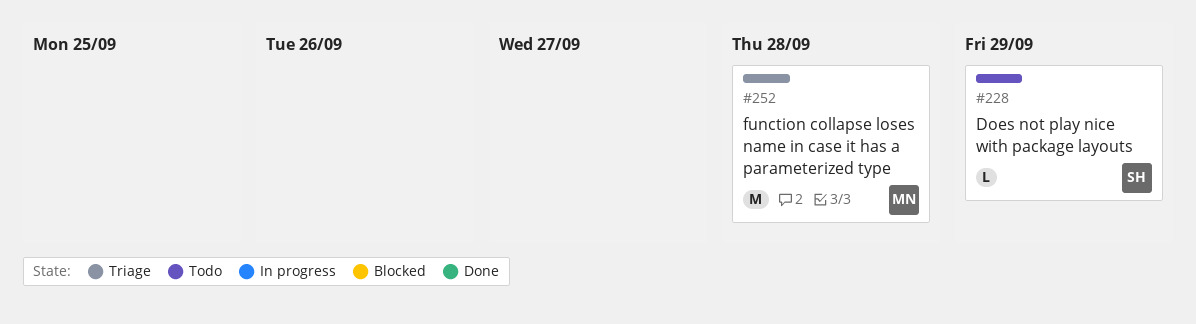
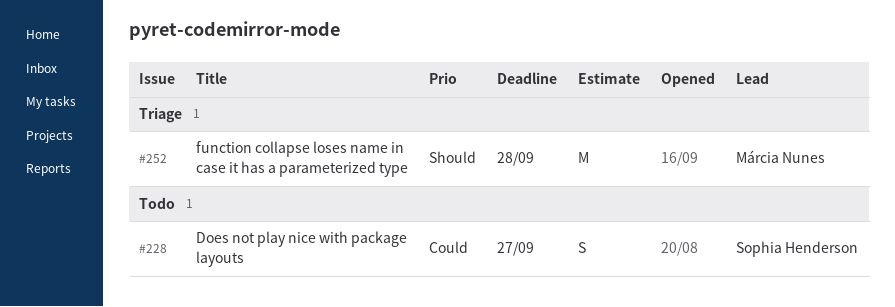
#228, estimate: L -> S
#228, due: Sep 29 -> Sep 27

